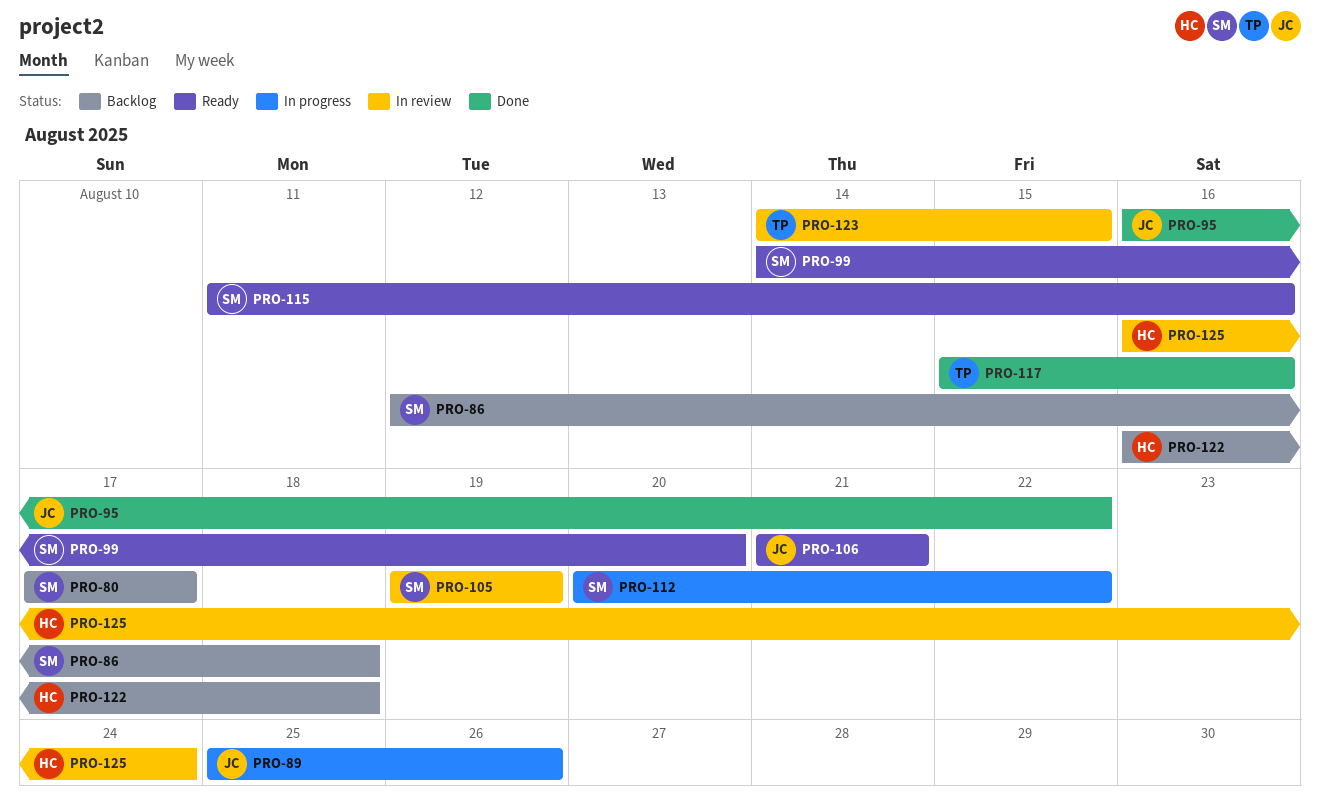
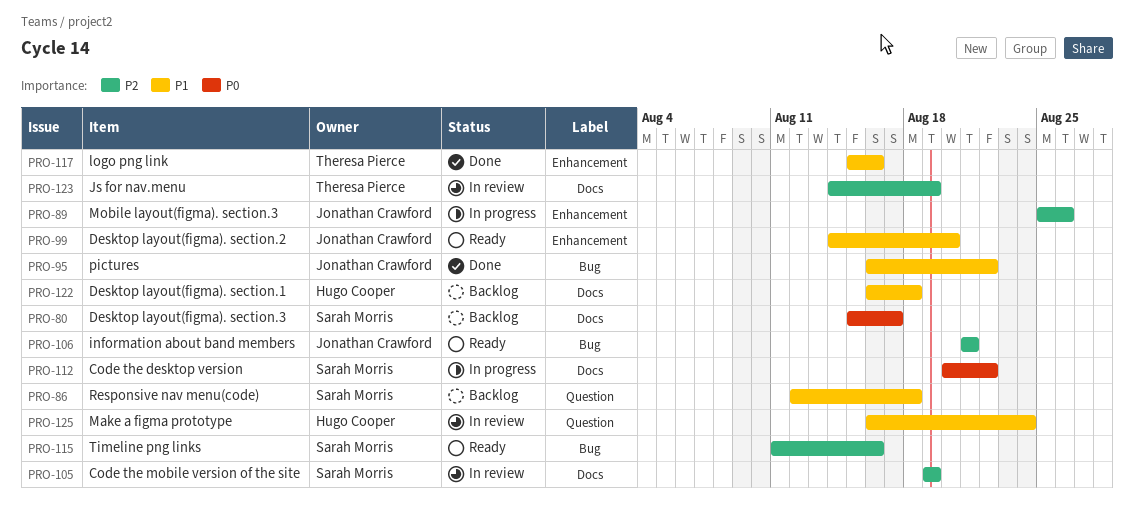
PRO-80, start: Aug 17 -> Aug 15
PRO-99, owner: Sarah Morris -> Jonathan Crawford
PRO-123, due: Aug 15 -> Aug 19

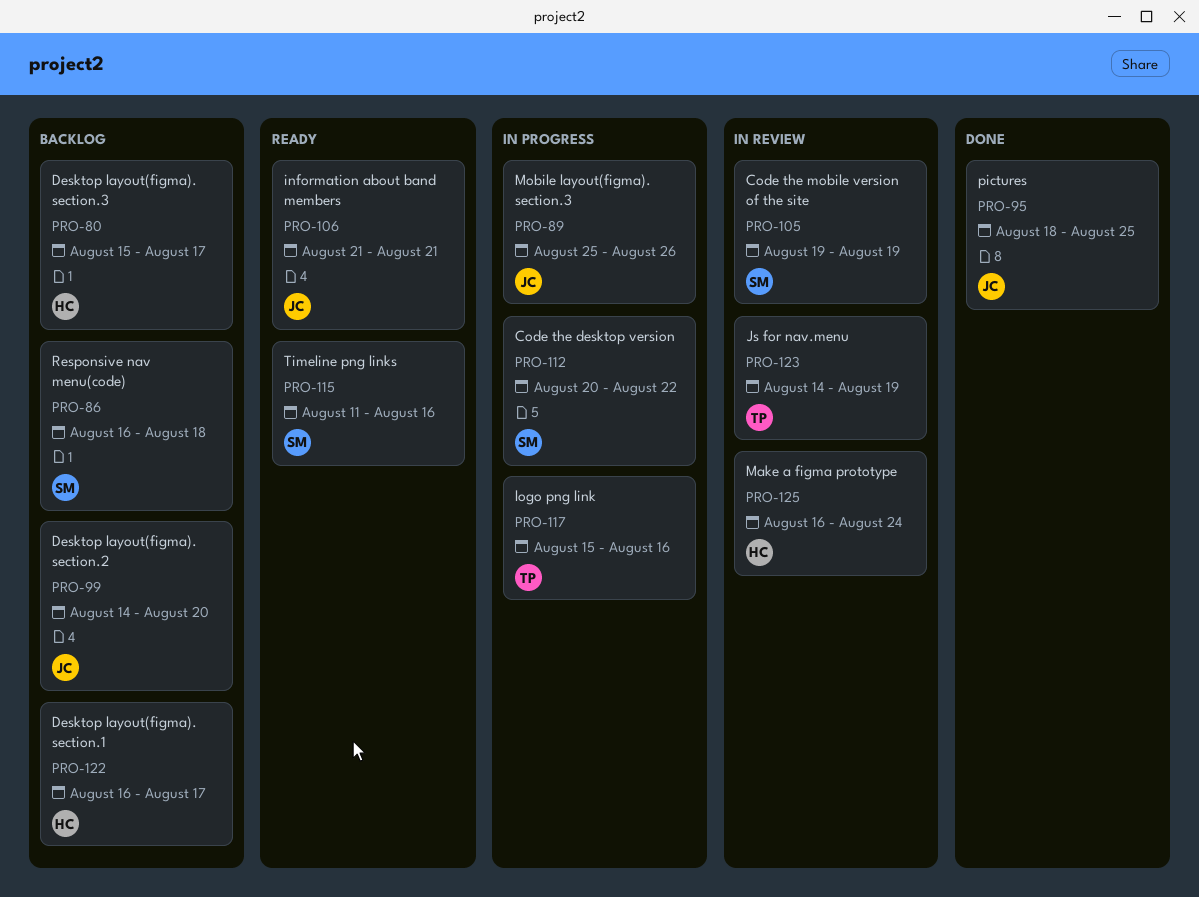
PRO-80, owner: Sarah Morris -> Hugo Cooper
PRO-86, start: Aug 12 -> Aug 16
PRO-95, start: Aug 16 -> Aug 18
PRO-95, due: Aug 22 -> Aug 25
PRO-99, status: Ready -> Backlog
PRO-117, status: Done -> In progress
PRO-122, due: Aug 18 -> Aug 17

